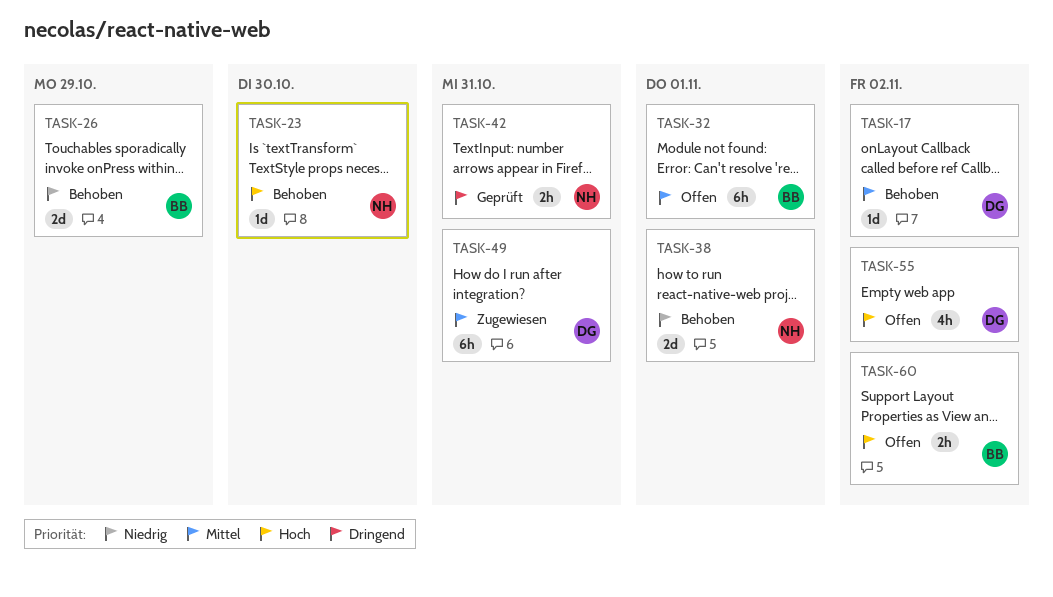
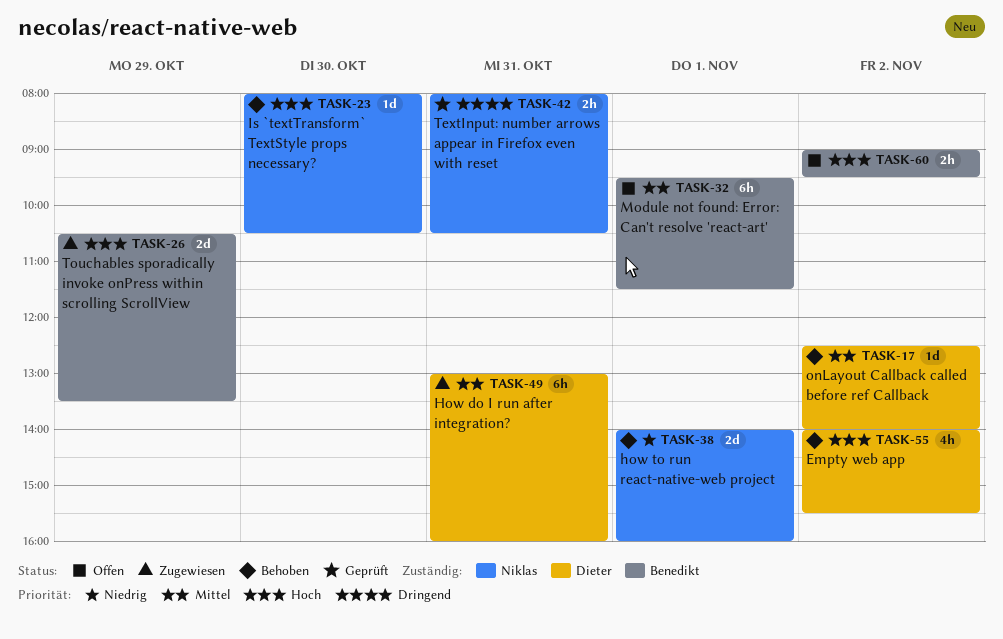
TASK-26, status: Behoben -> Zugewiesen
TASK-26, priority: Niedrig -> Hoch
TASK-55, status: Offen -> Behoben

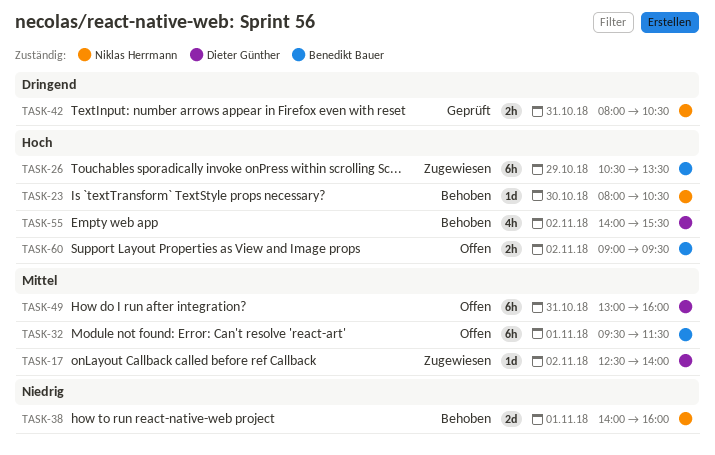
TASK-17, status: Behoben -> Zugewiesen
TASK-26, estimate: 2d -> 6h
TASK-49, status: Zugewiesen -> Offen

